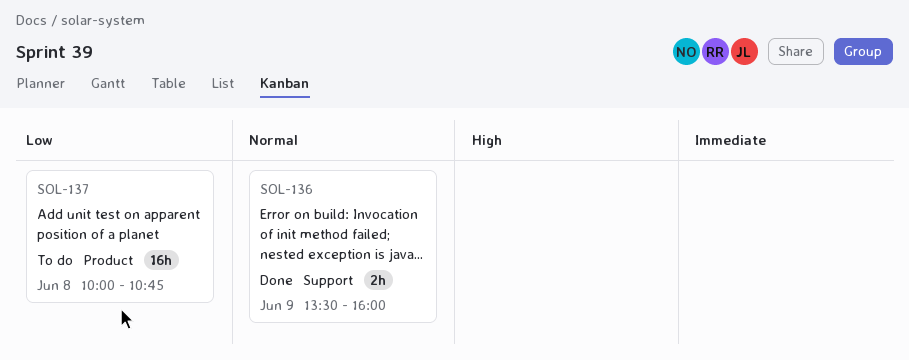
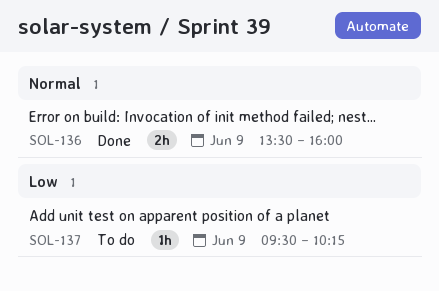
SOL-137, estimate: 16h -> 1h
SOL-137, day: Jun 8 -> Jun 9
SOL-137, begins: 10:00 -> 09:30
SOL-137, ends: 10:45 -> 10:15

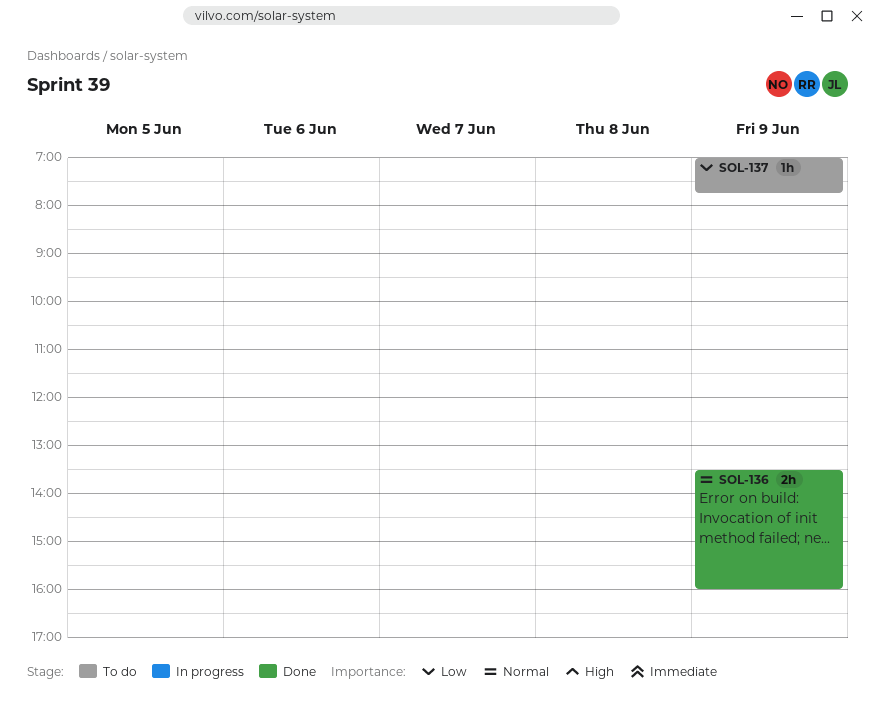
SOL-137, begins: 09:30 -> 07:00
SOL-137, ends: 10:15 -> 07:45

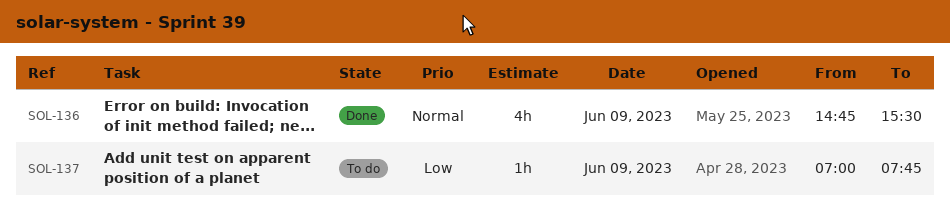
SOL-136, estimate: 2h -> 4h
SOL-136, begins: 13:30 -> 14:45
SOL-136, ends: 16:00 -> 15:30

